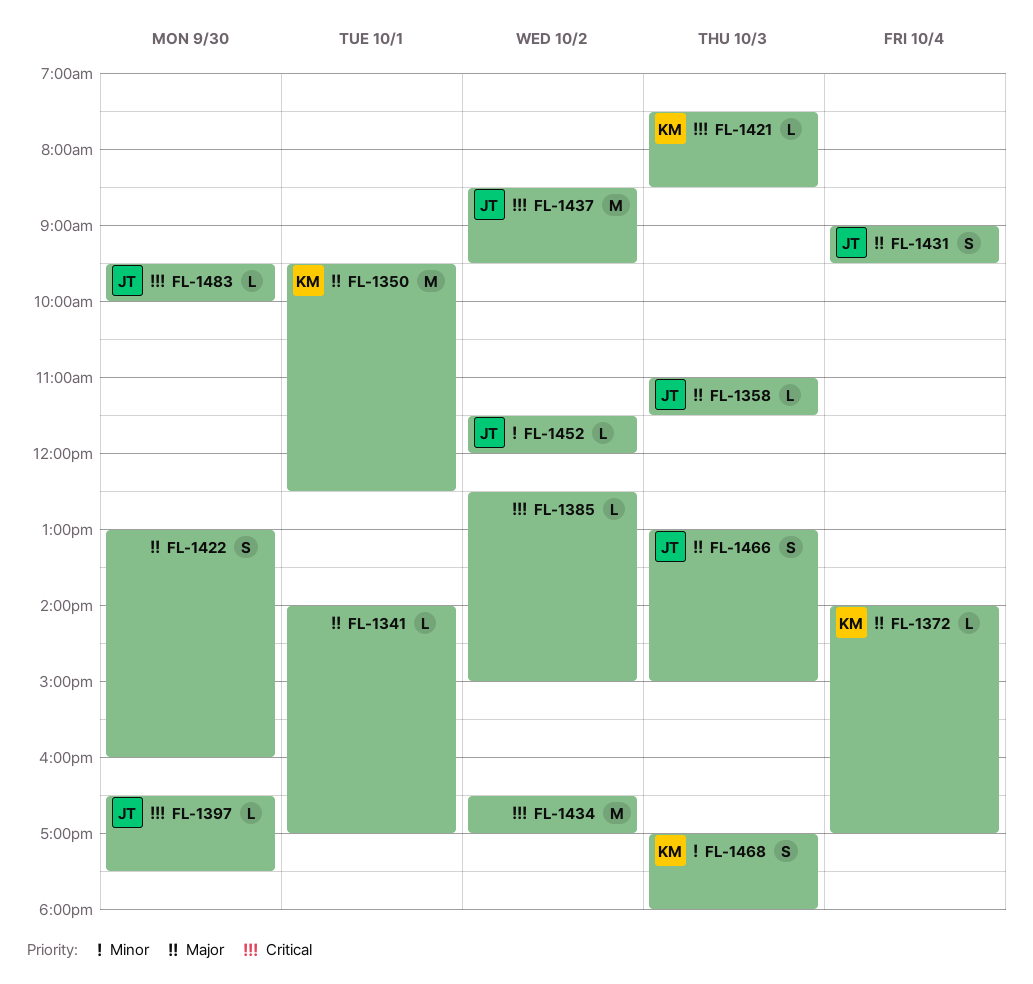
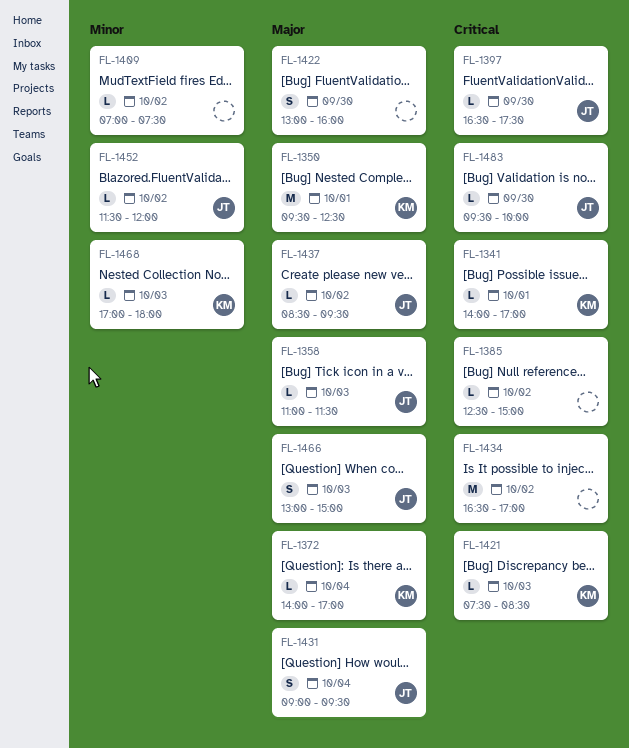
FL-1341, owner: none -> KM
FL-1341, priority: Major -> Critical
FL-1409: none -> present
FL-1437, priority: Critical -> Major
FL-1437, estimate: M -> L
FL-1468, estimate: S -> L

